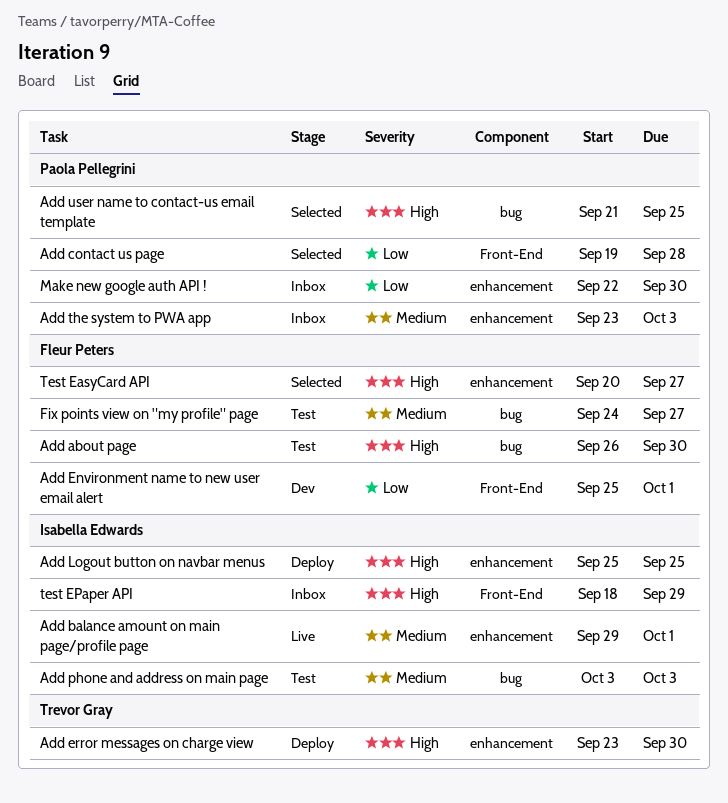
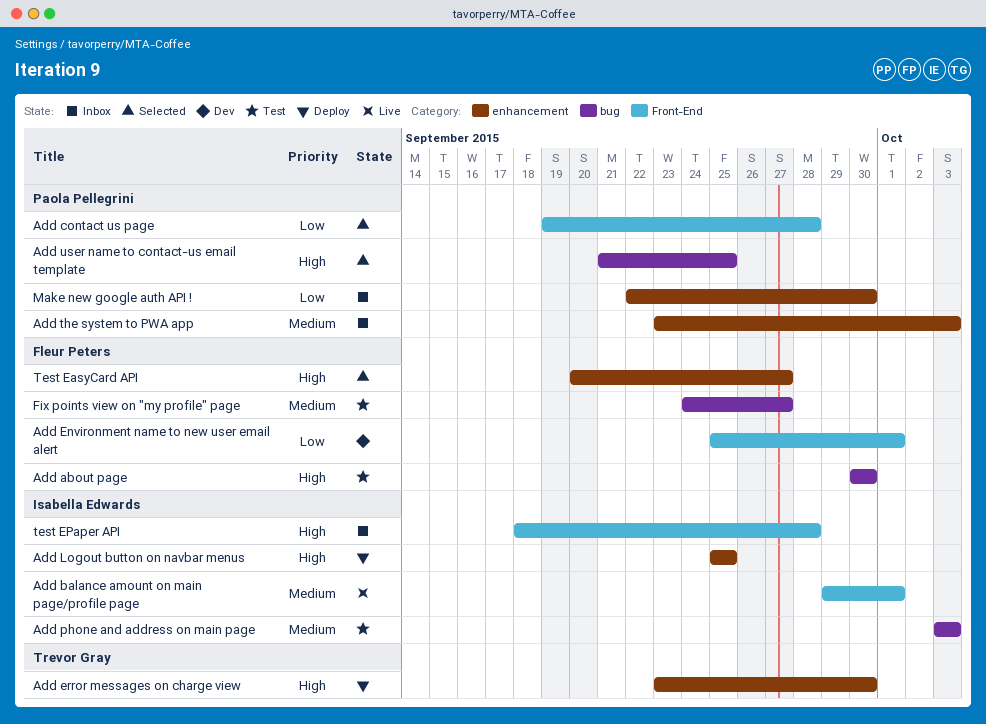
Add about page, start: Sep 26 -> Sep 30
Add balance amount on main page/profile page, label: enhancement -> Front-End
test EPaper API, due: Sep 29 -> Sep 28

